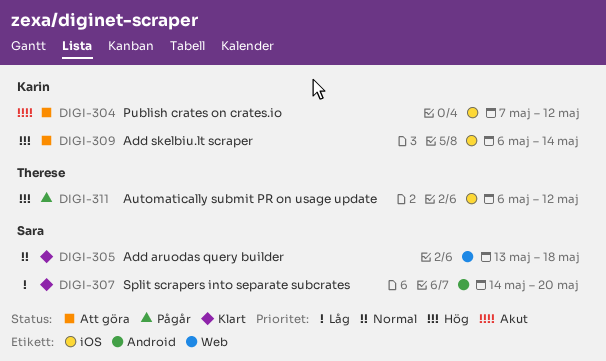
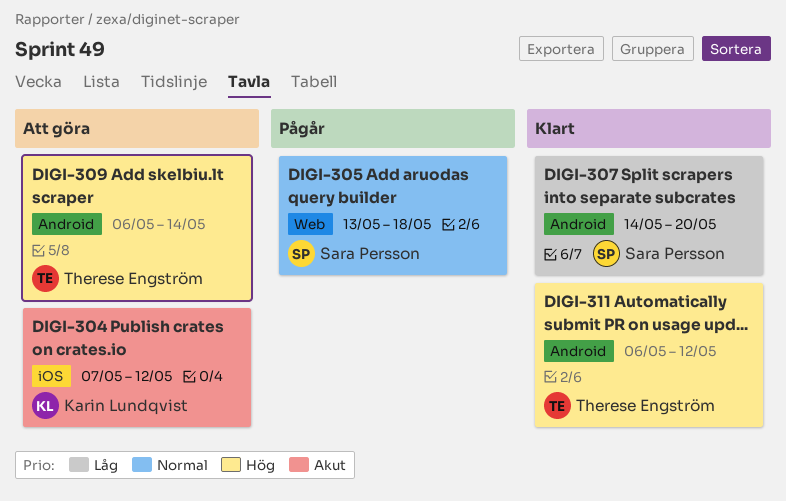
DIGI-305, status: Klart -> Pågår
DIGI-309, owner: Karin Lundqvist -> Therese Engström
DIGI-309, label: iOS -> Android
DIGI-311, status: Pågår -> Klart
DIGI-311, label: iOS -> Android

